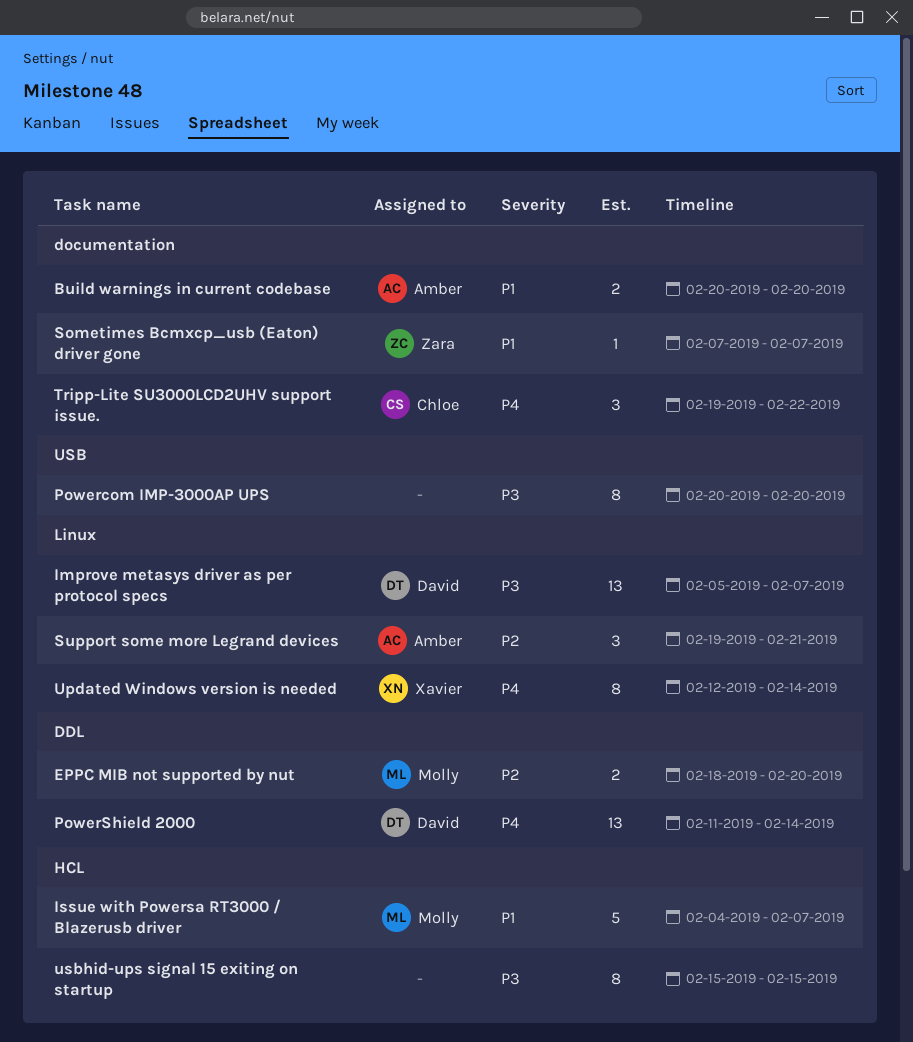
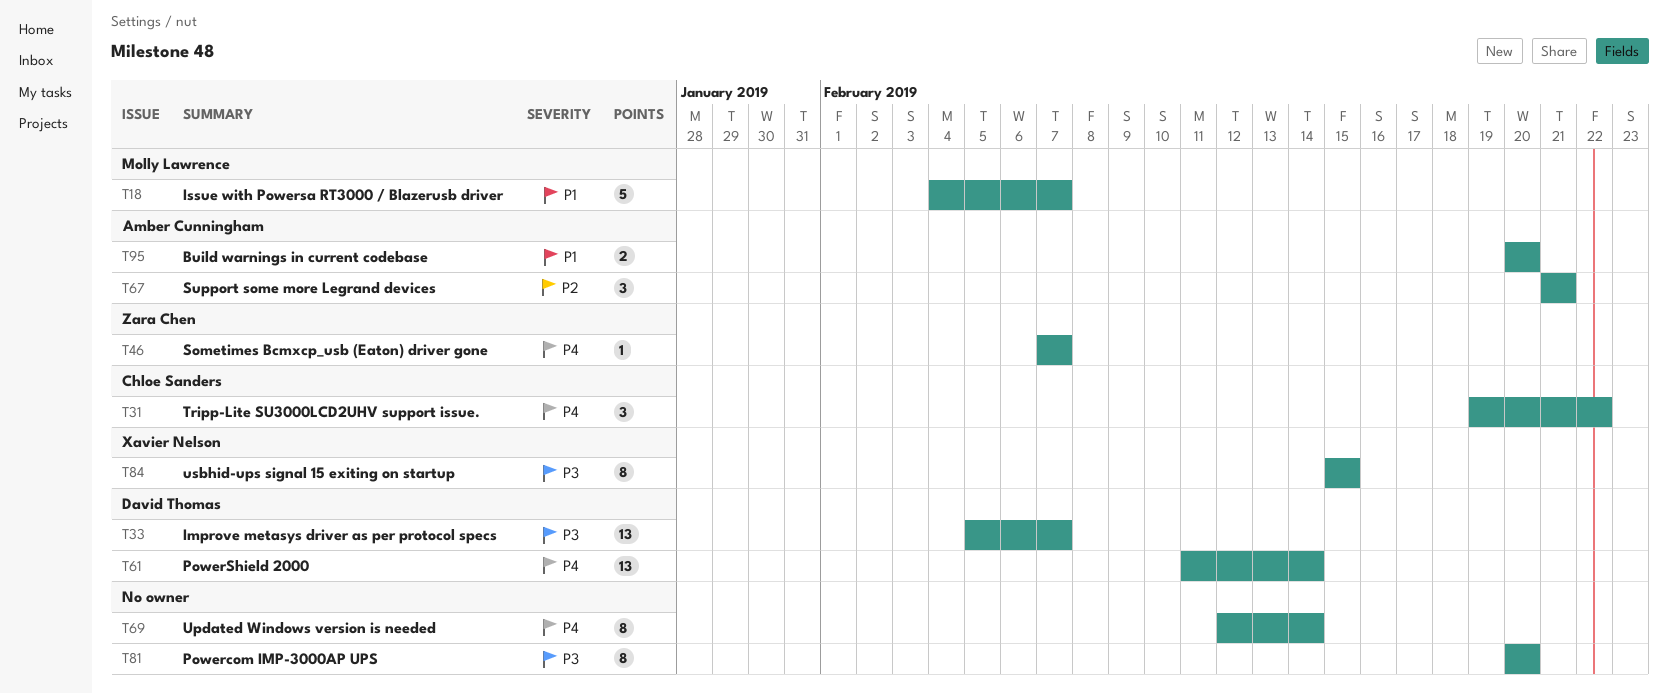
EPPC MIB not supported by nut: present -> none
Sometimes Bcmxcp_usb (Eaton) driver gone, priority: P1 -> P4
Support some more Legrand devices, start: Feb 19 -> Feb 21
Updated Windows version is needed, owner: Xavier Nelson -> none
usbhid-ups signal 15 exiting on startup, owner: none -> Xavier Nelson

